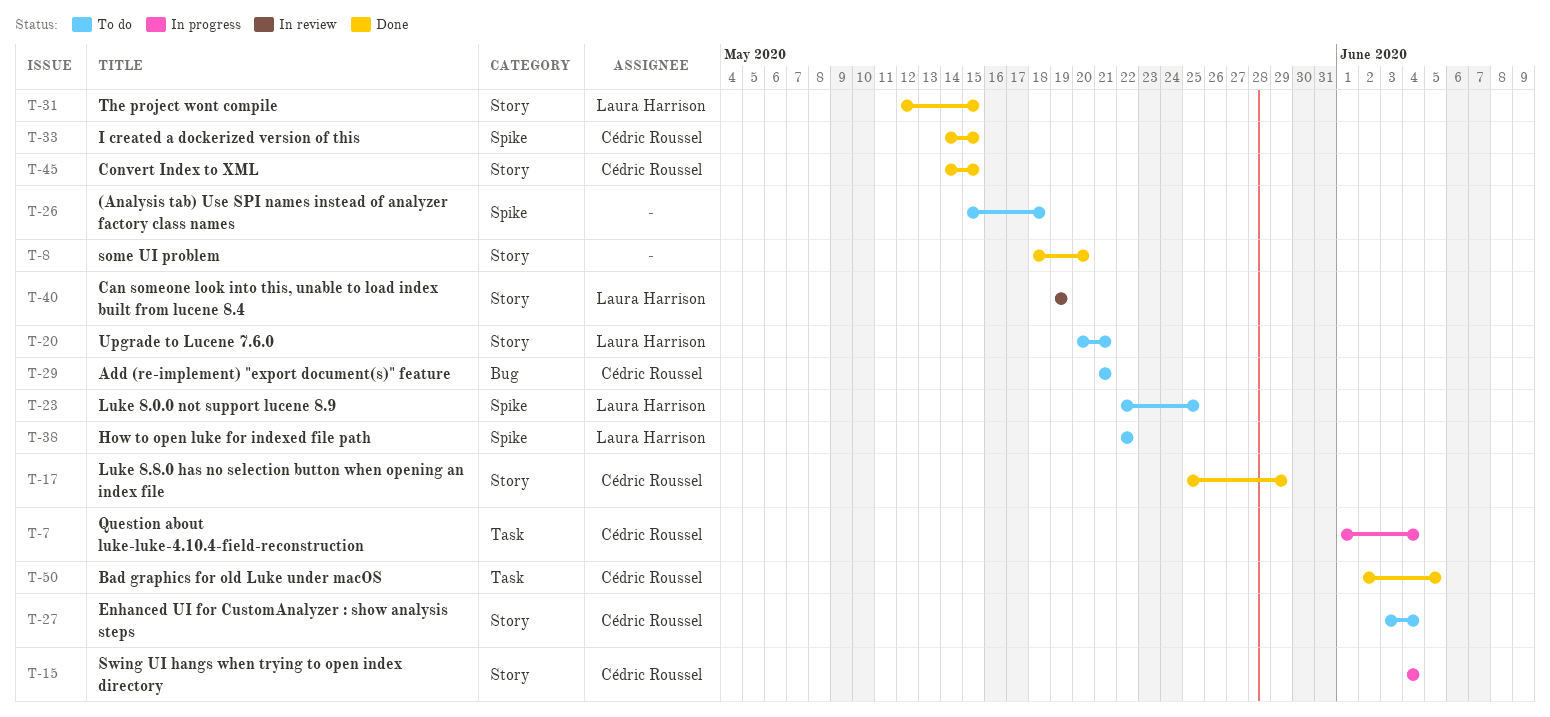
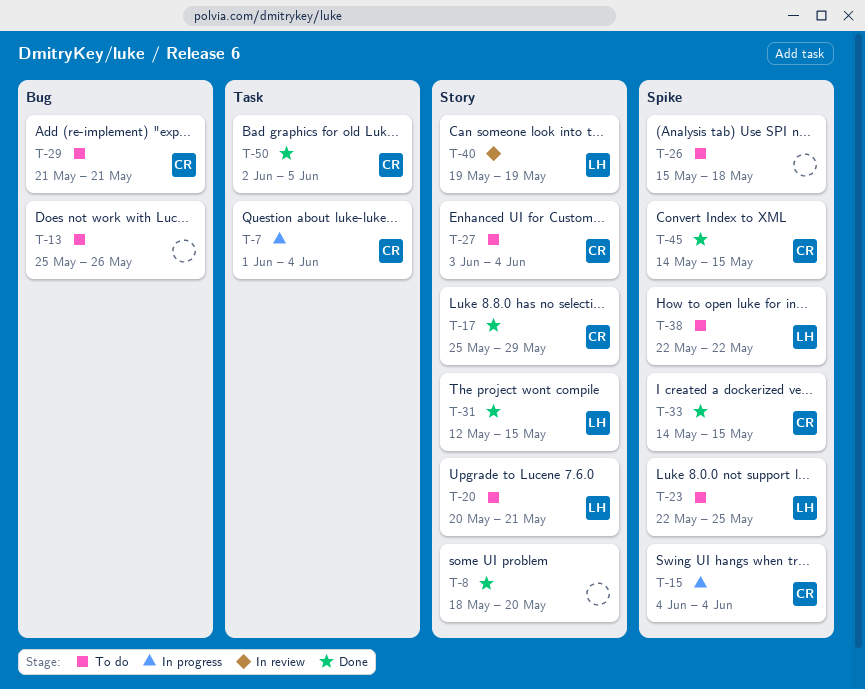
T-13: none -> present
T-15, label: Story -> Spike
T-45, label: Story -> Spike

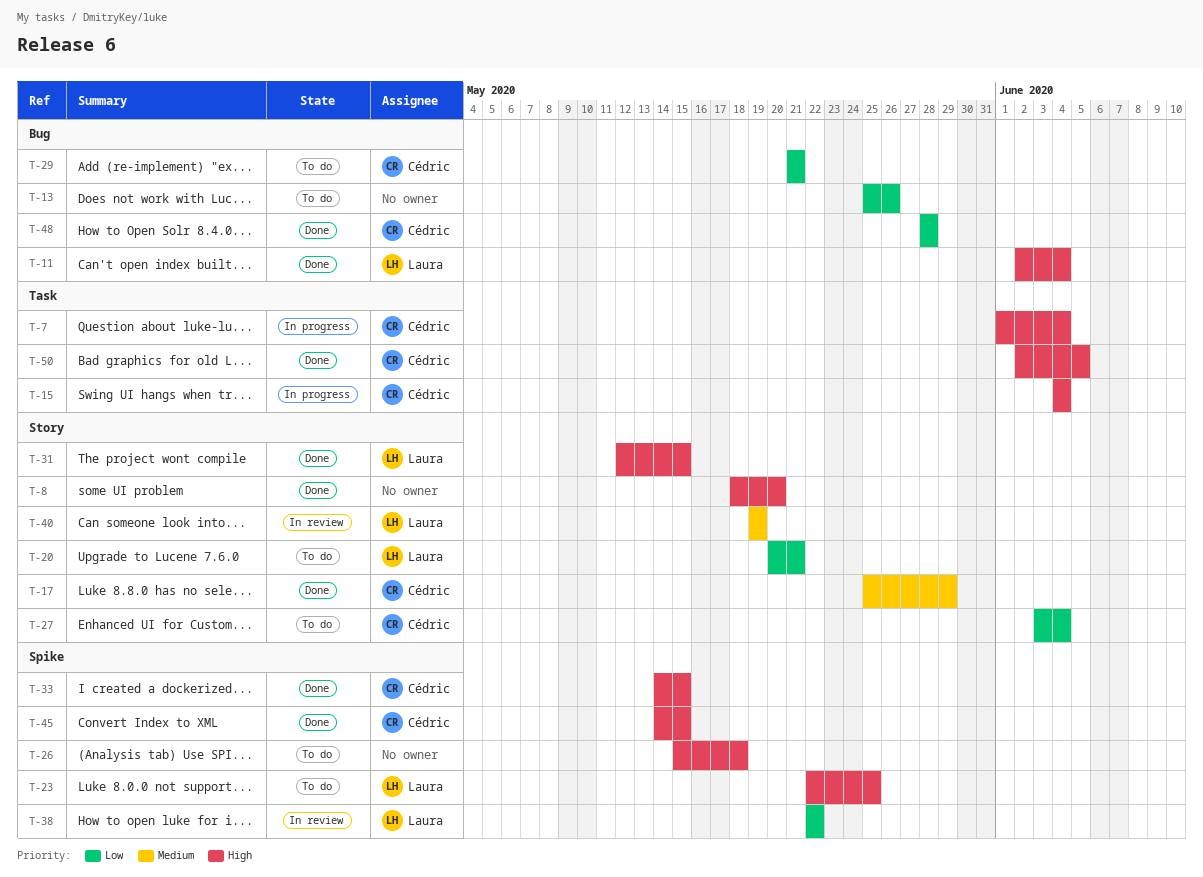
T-11: none -> present
T-15, label: Spike -> Task
T-38, status: To do -> In review
T-48: none -> present

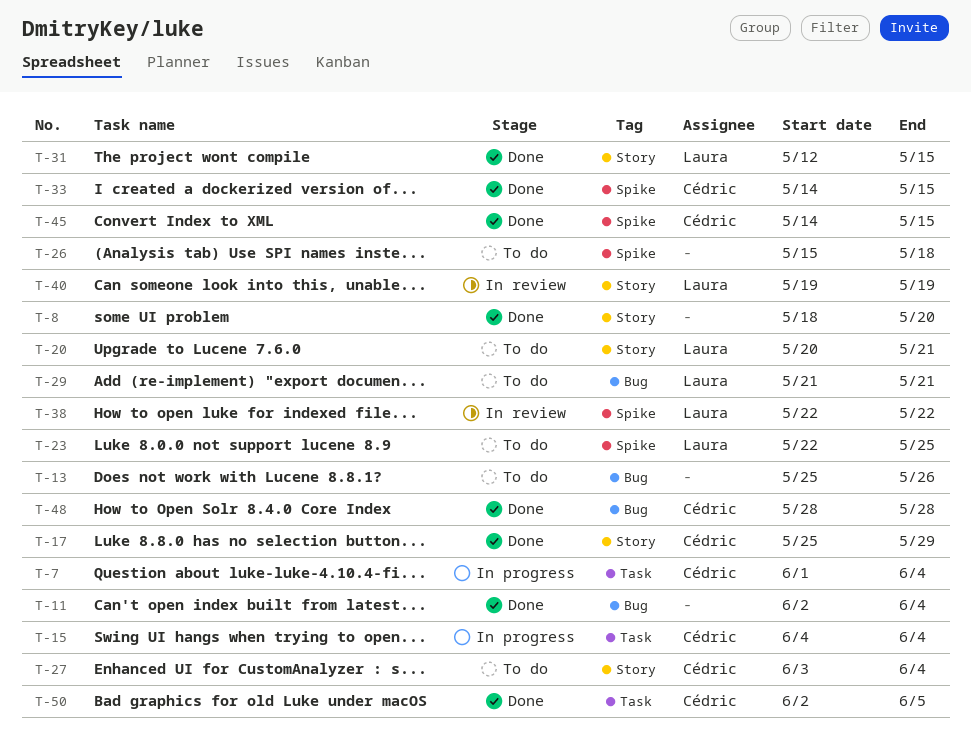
T-11, owner: Laura -> none
T-29, owner: Cédric -> Laura

